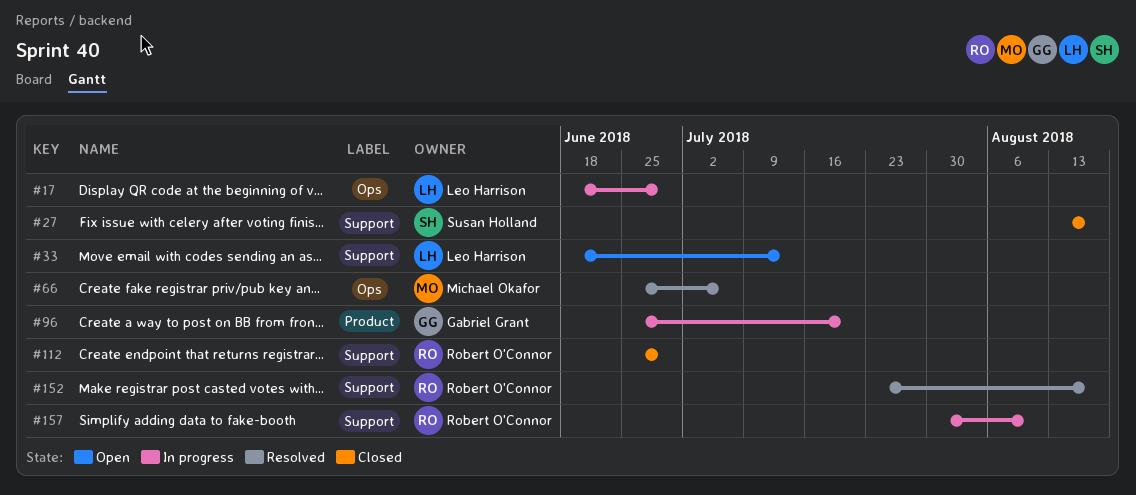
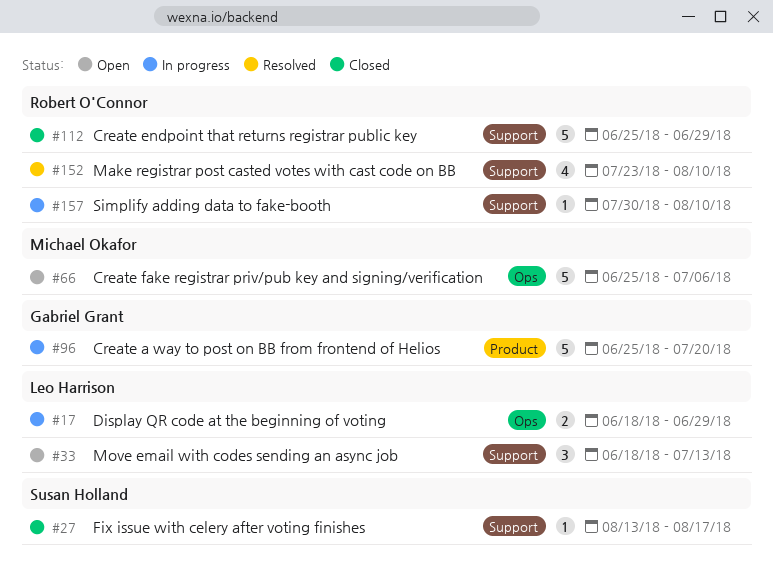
#66, status: Resolved -> Open
#152, due: Aug 17 -> Aug 10

